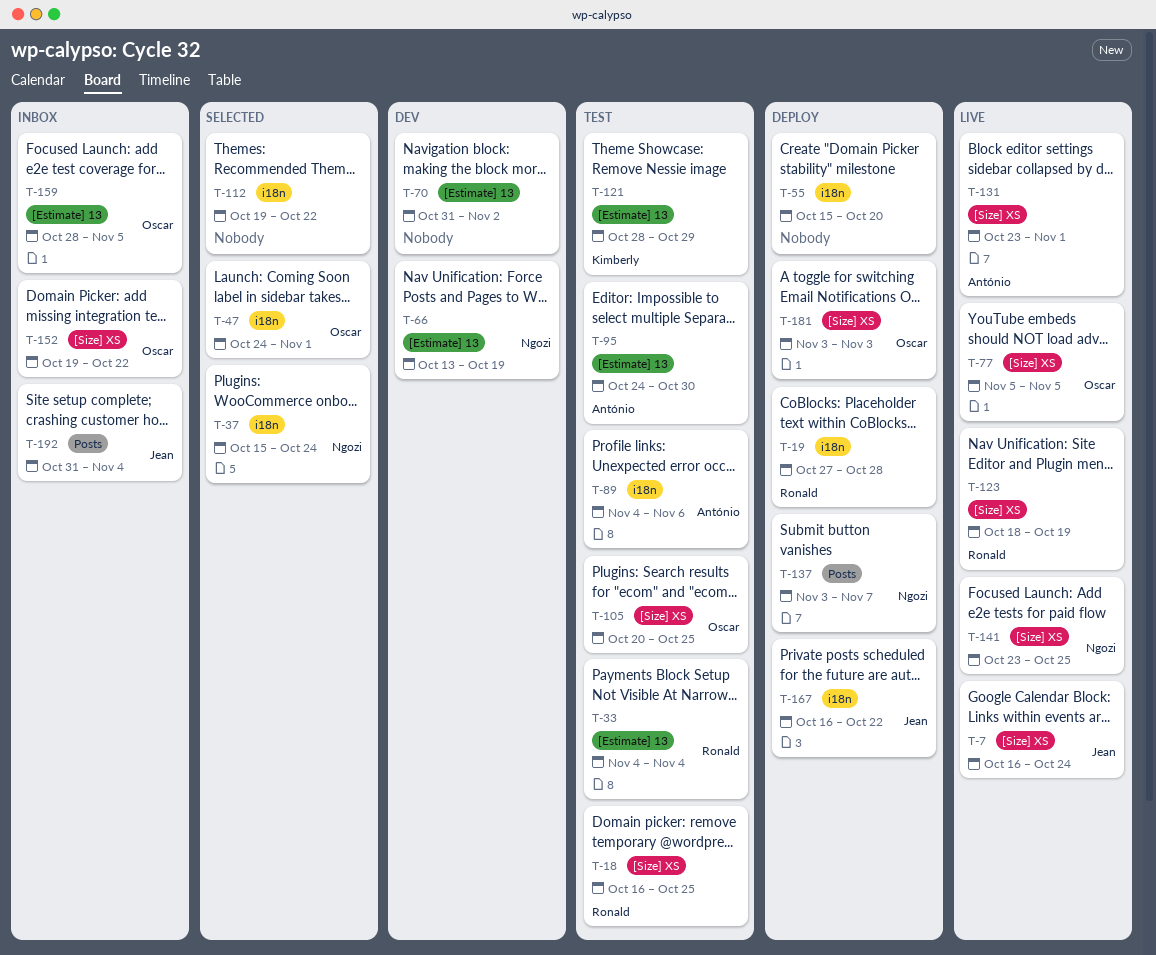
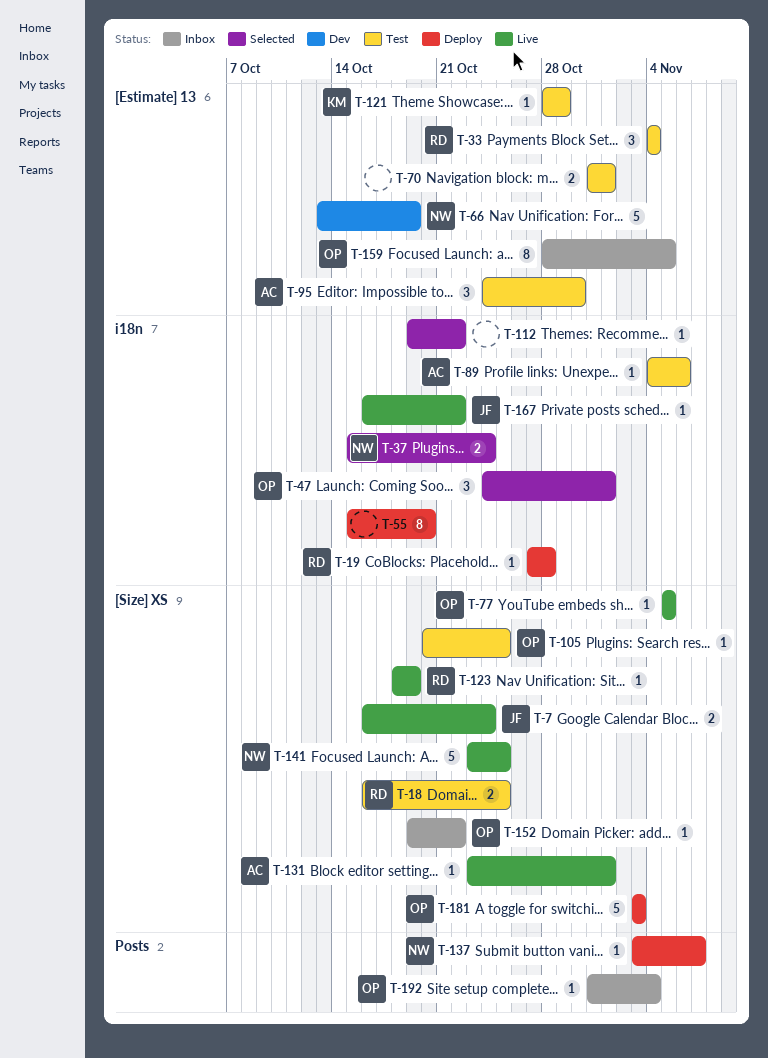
T-70, status: Dev -> Test
T-70, due: Nov 2 -> Nov 1
T-167, status: Deploy -> Live
T-192, owner: Jean -> Oscar

